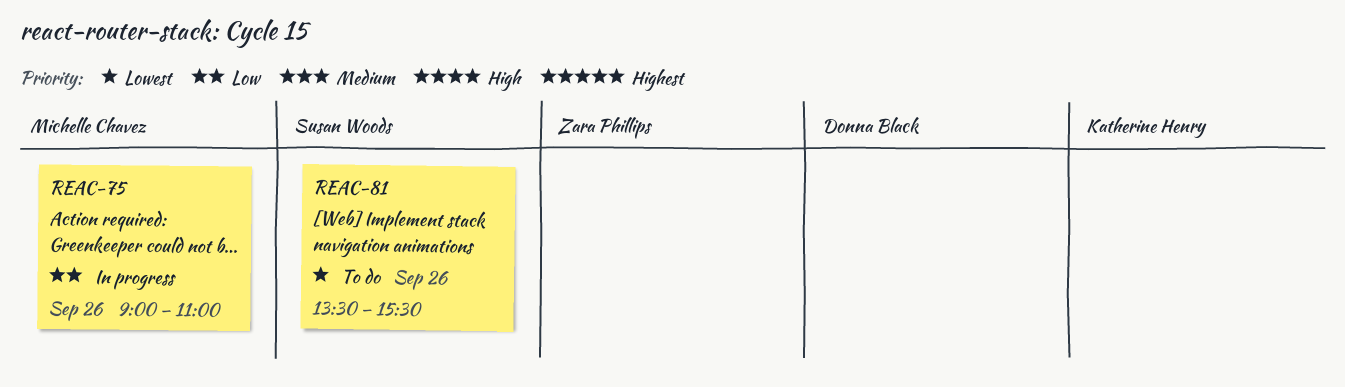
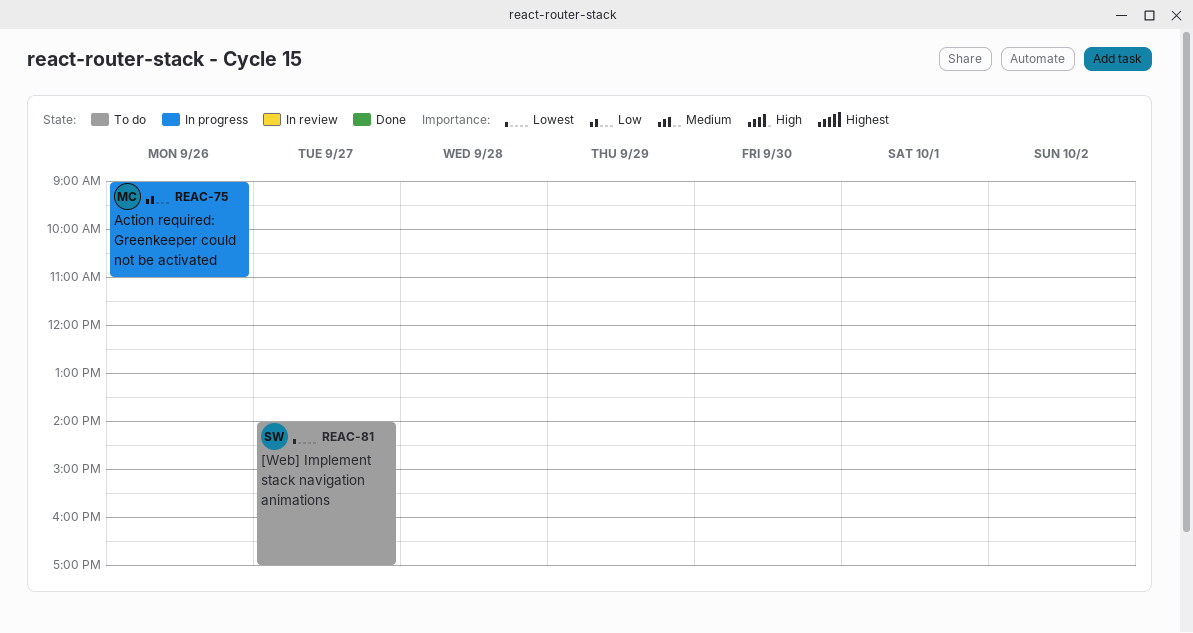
REAC-81, day: Sep 26 -> Sep 27
REAC-81, begins: 13:30 -> 14:00
REAC-81, ends: 15:30 -> 17:00

